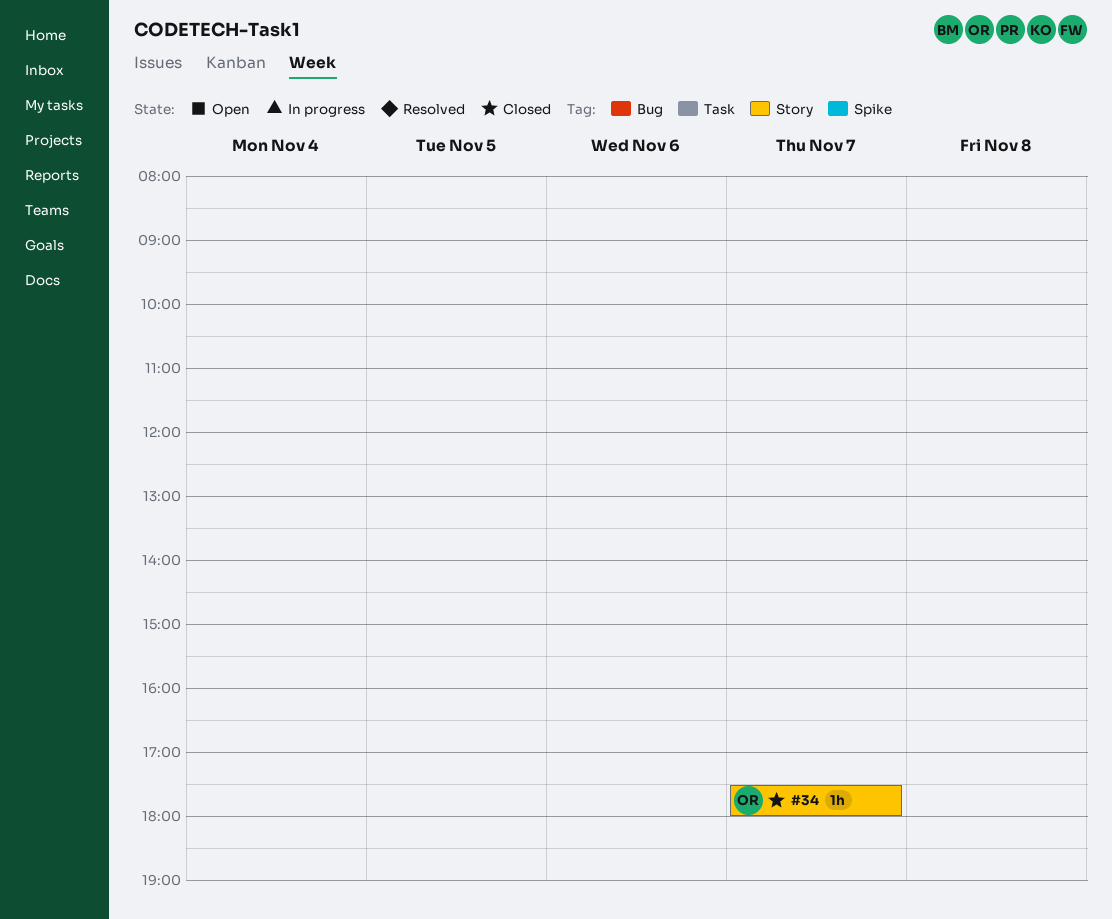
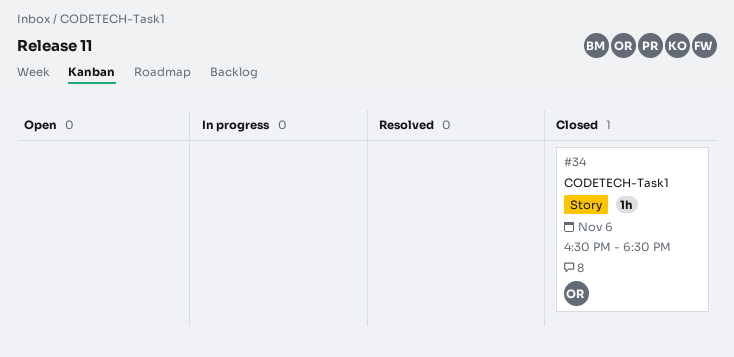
#34, day: Nov 7 -> Nov 6
#34, begins: 17:30 -> 16:30
#34, ends: 18:00 -> 18:30

